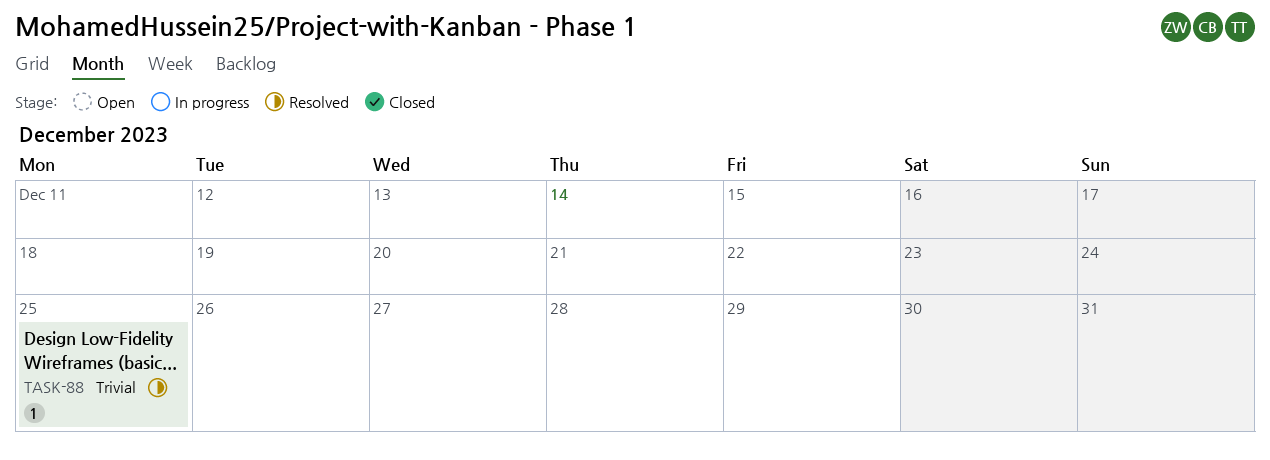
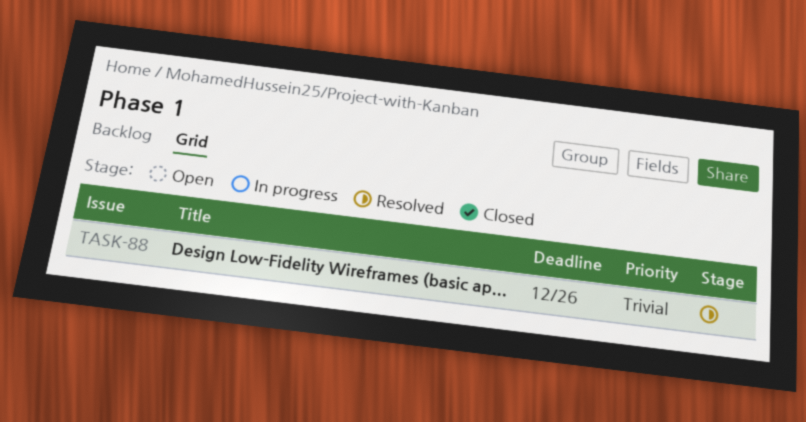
TASK-88, due: Dec 25 -> Dec 26

